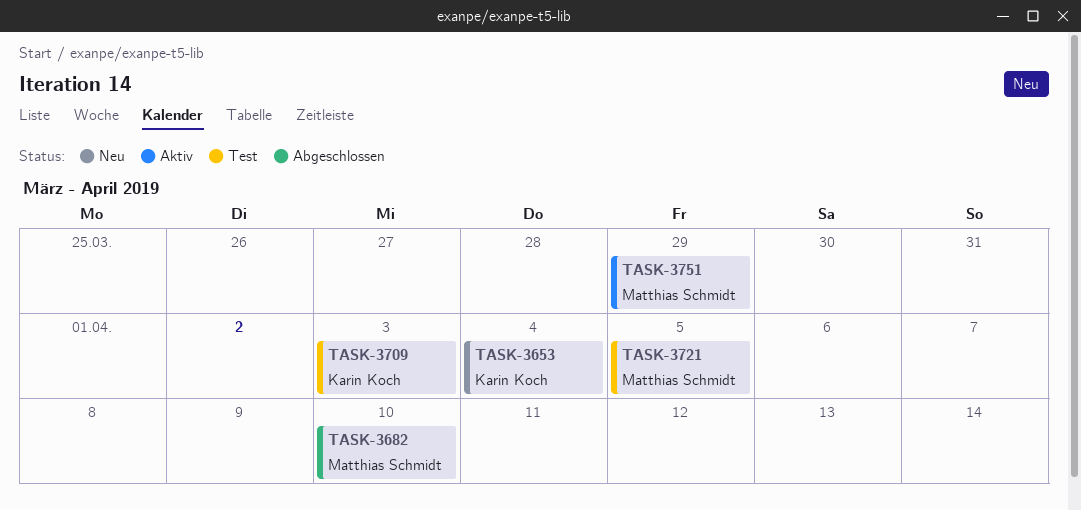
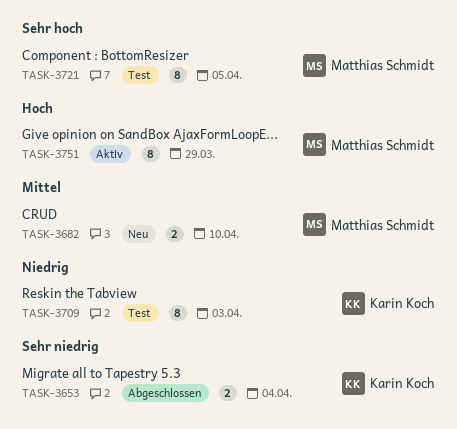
TASK-3653, status: Neu -> Abgeschlossen
TASK-3682, status: Abgeschlossen -> Neu

